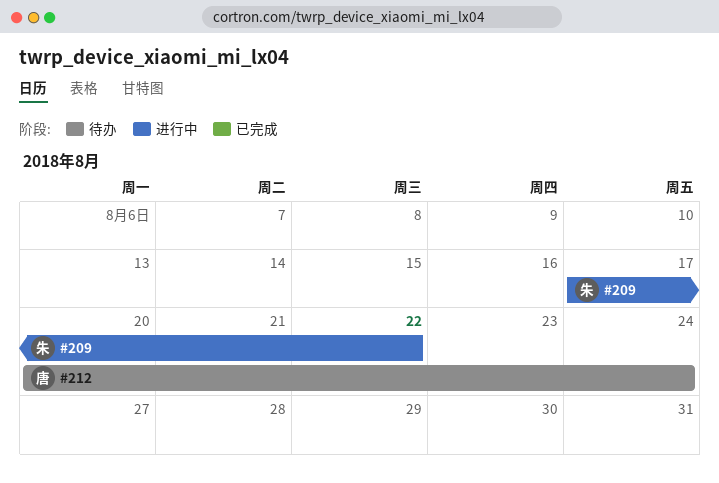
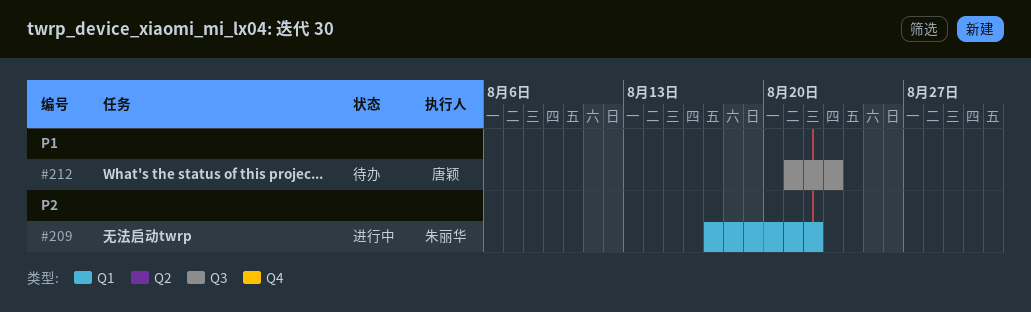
#212, start: Aug 20 -> Aug 21
#212, due: Aug 24 -> Aug 23

